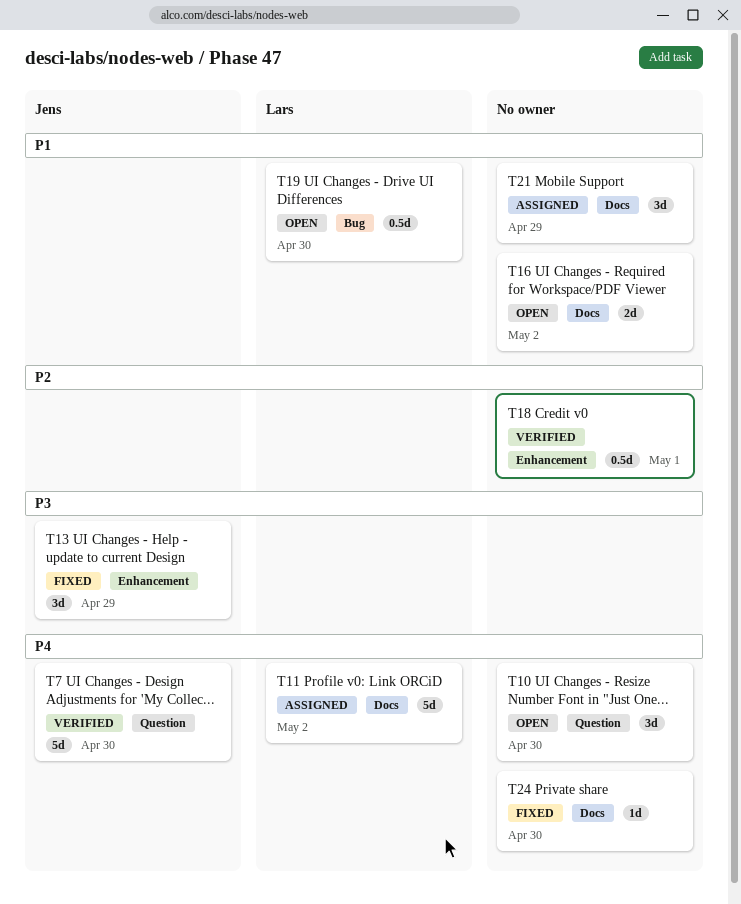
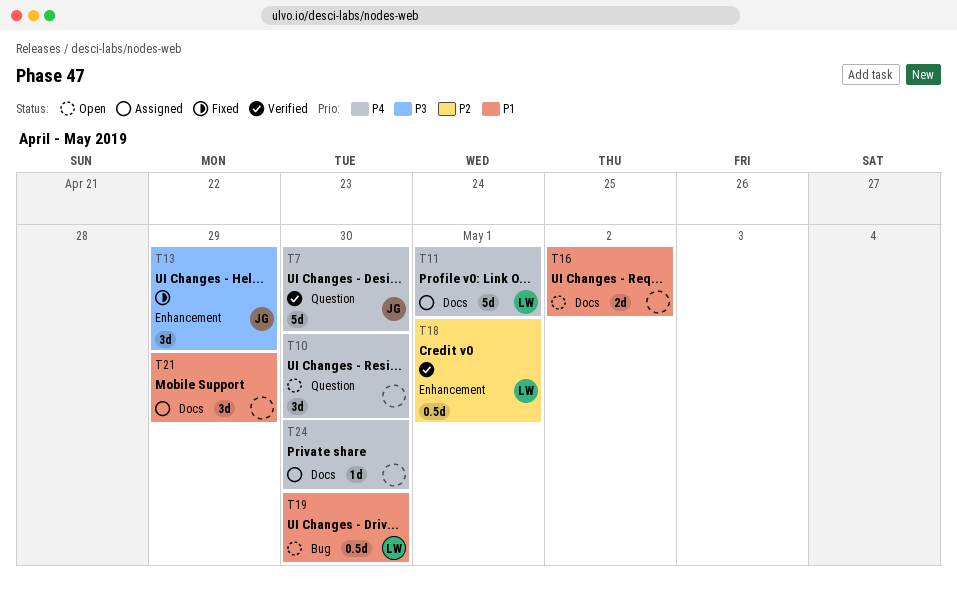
T11, due: May 2 -> May 1
T18, owner: none -> Lars
T24, status: Fixed -> Assigned

